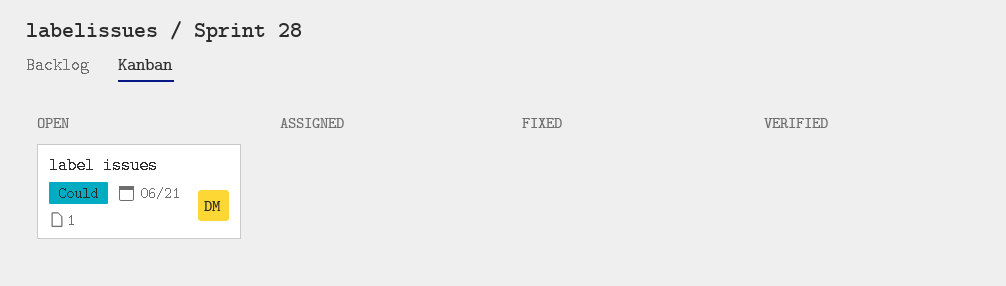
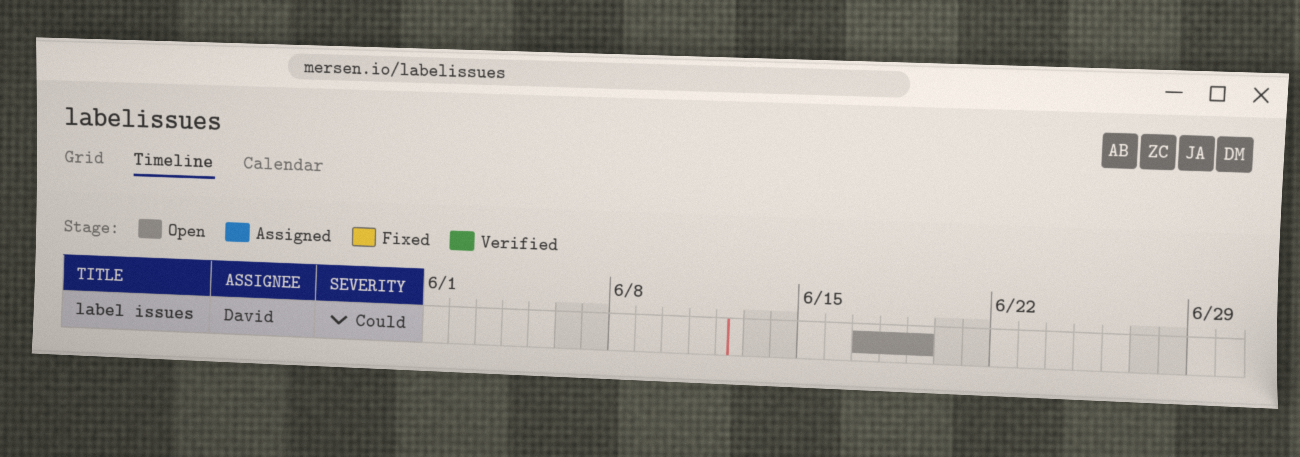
label issues, due: Jun 21 -> Jun 19

